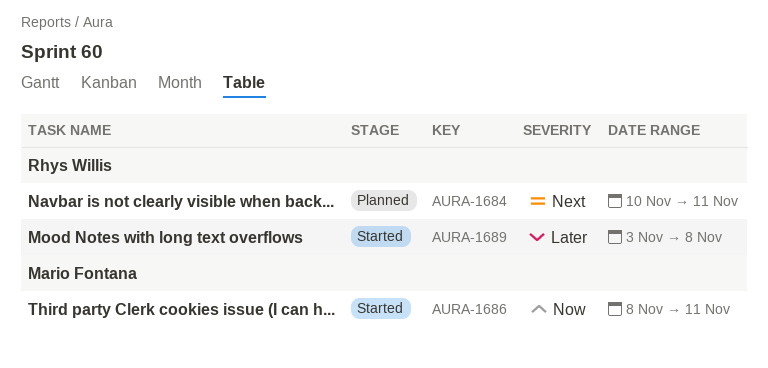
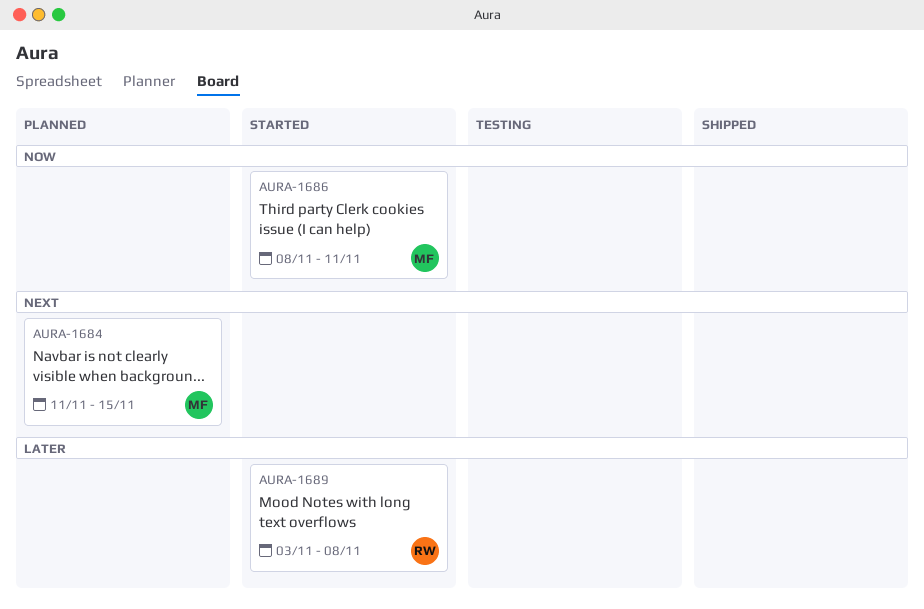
AURA-1684, owner: Rhys Willis -> Mario Fontana
AURA-1684, start: Nov 10 -> Nov 11
AURA-1684, due: Nov 11 -> Nov 15

